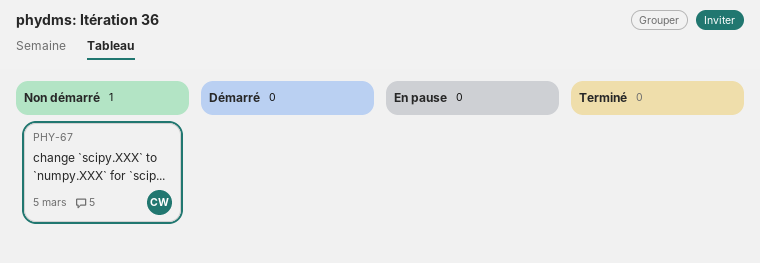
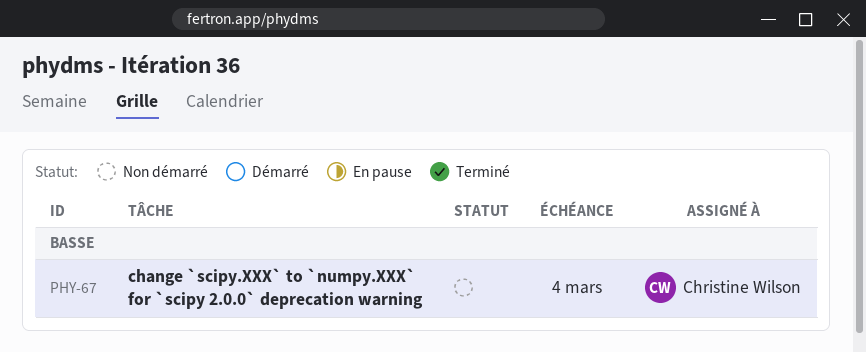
PHY-67, due: Mar 5 -> Mar 4

